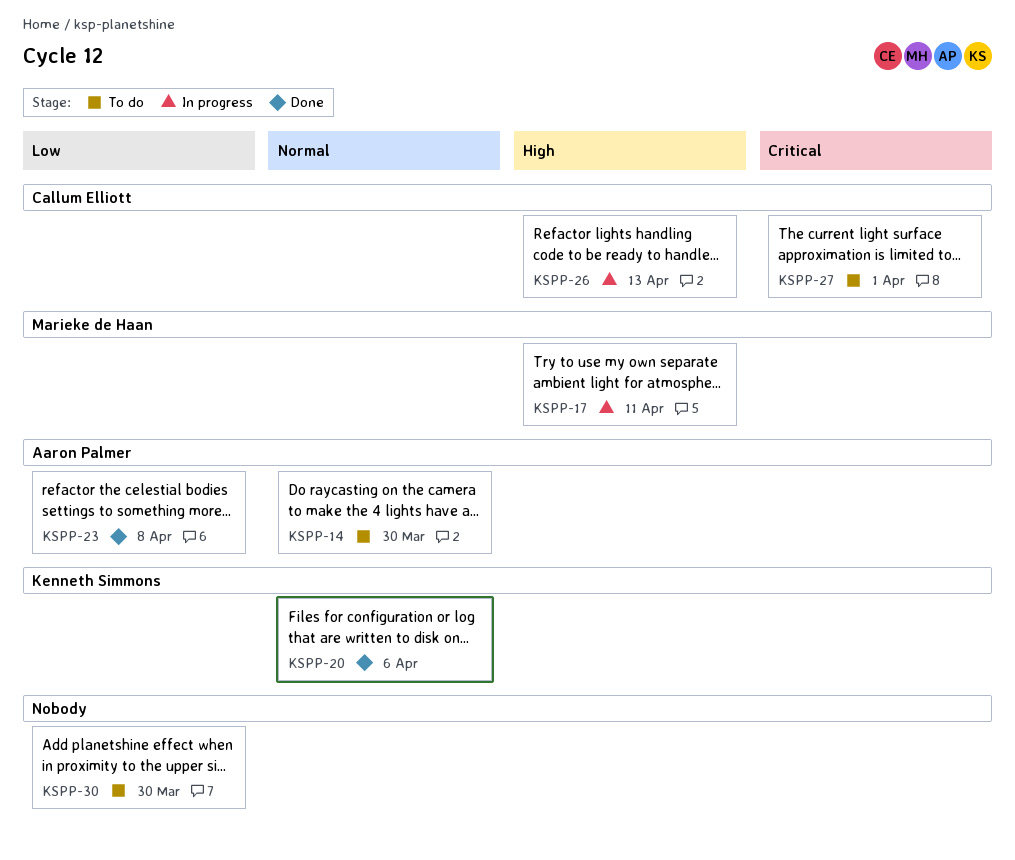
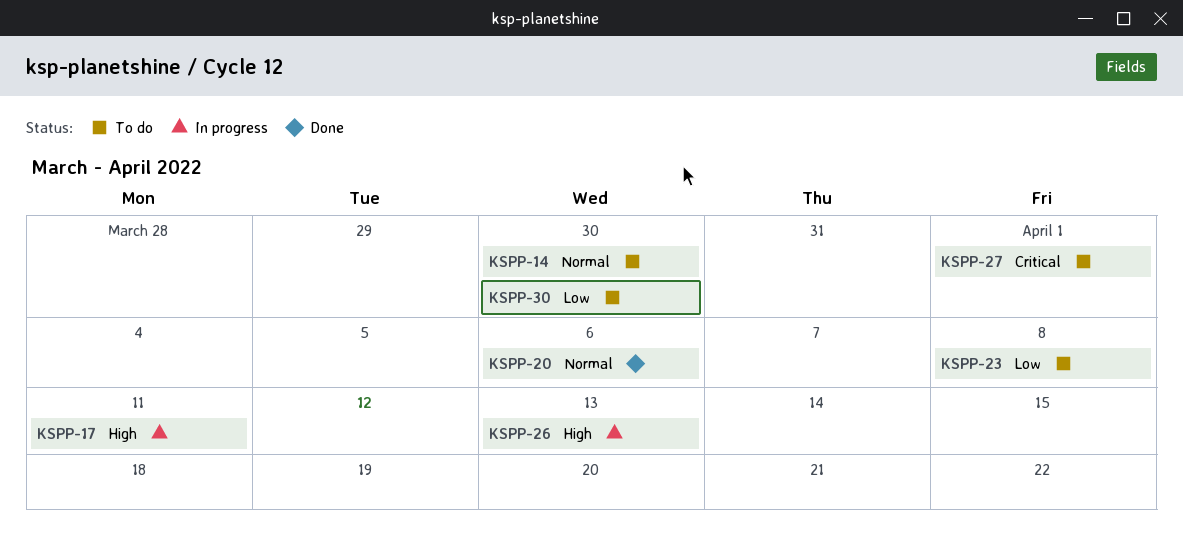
KSPP-23, status: Done -> To do

